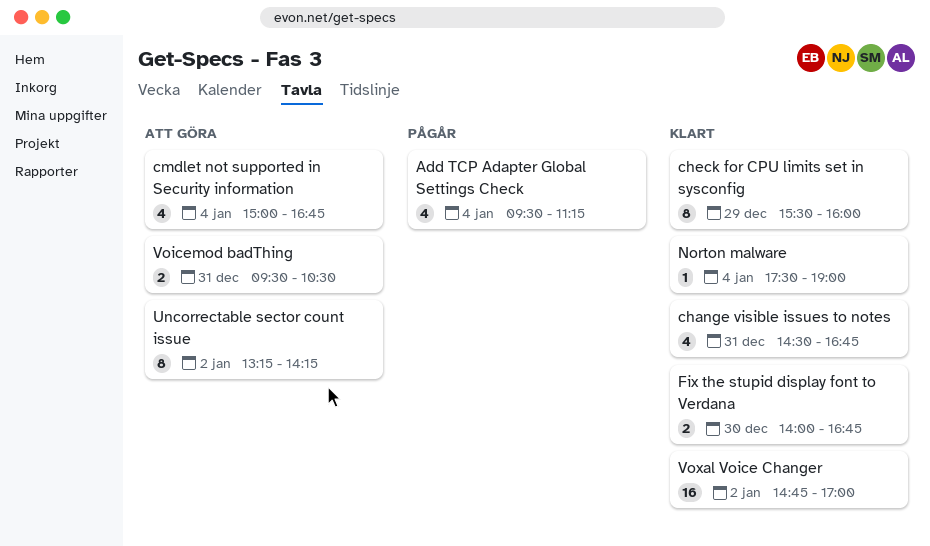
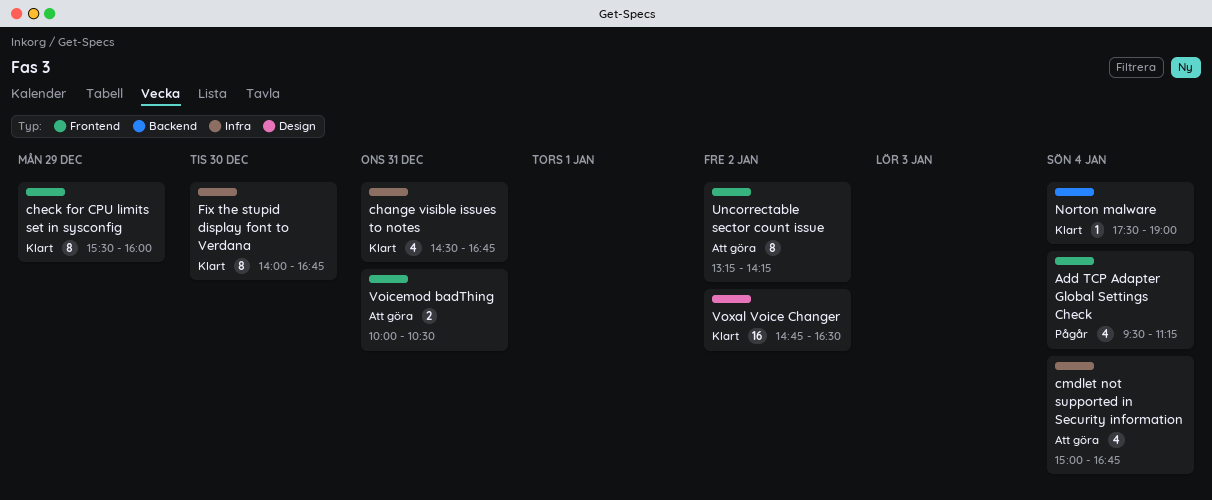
Fix the stupid display font to Verdana, estimate: 2 -> 8
Voicemod badThing, begins: 09:30 -> 10:00
Voxal Voice Changer, ends: 17:00 -> 16:30

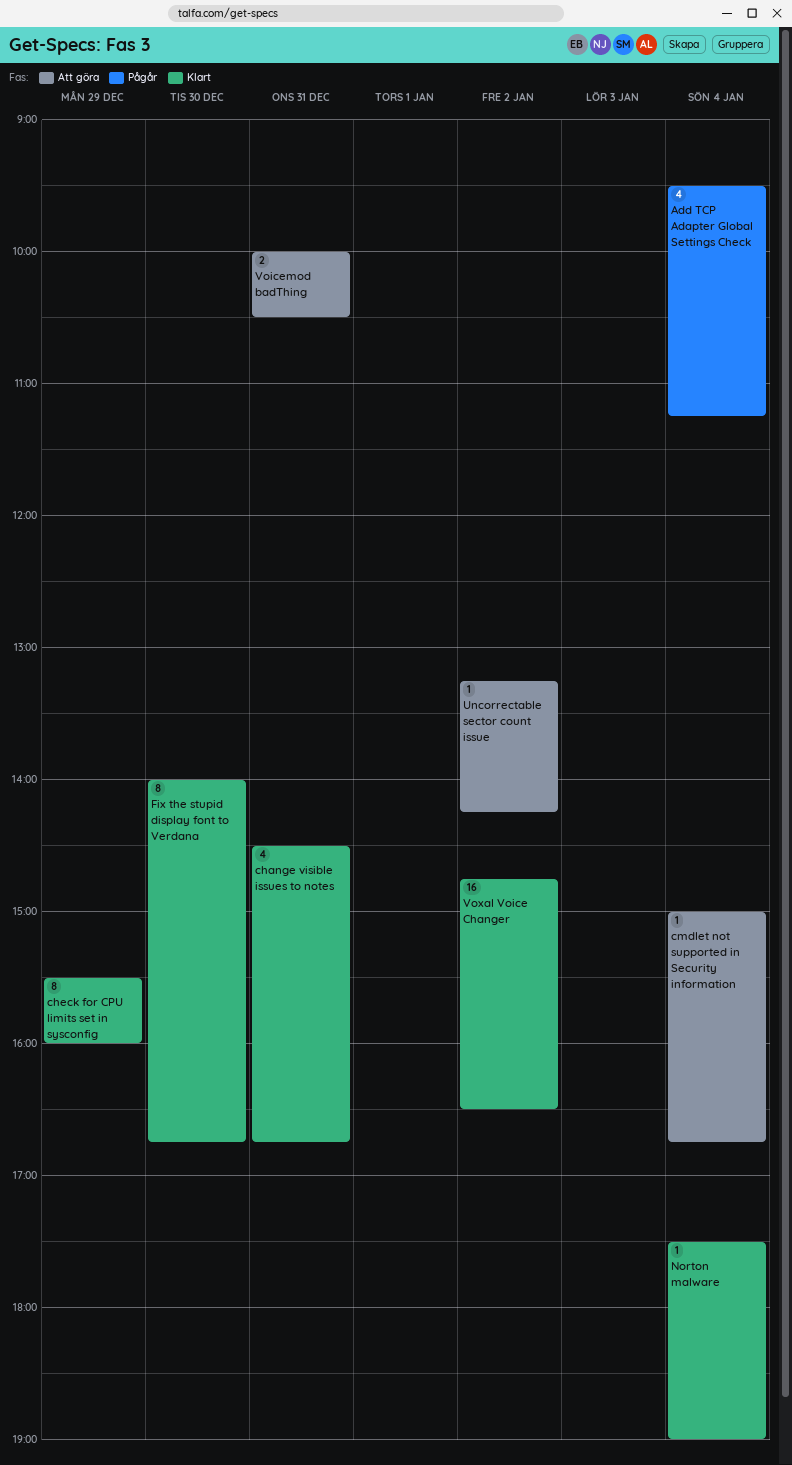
cmdlet not supported in Security information, estimate: 4 -> 1
Uncorrectable sector count issue, estimate: 8 -> 1

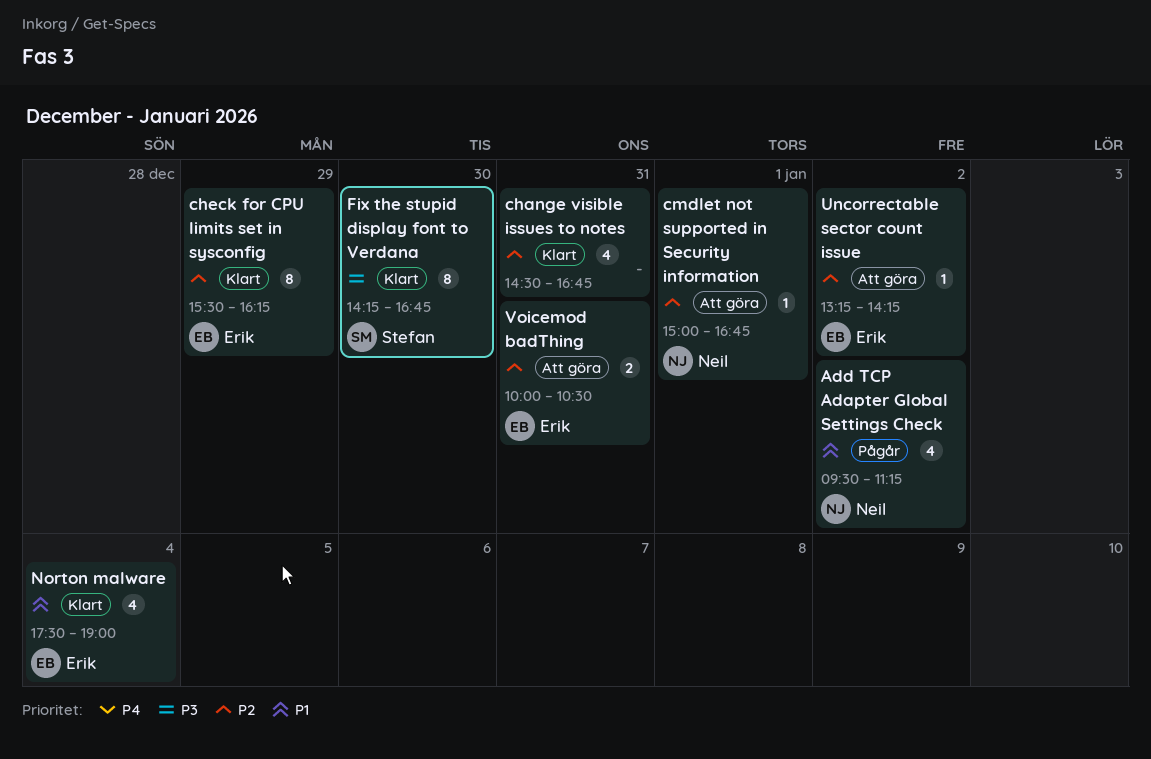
Add TCP Adapter Global Settings Check, day: Jan 4 -> Jan 2
check for CPU limits set in sysconfig, ends: 16:00 -> 16:15
cmdlet not supported in Security information, day: Jan 4 -> Jan 1
Fix the stupid display font to Verdana, begins: 14:00 -> 14:15
Norton malware, estimate: 1 -> 4
Voxal Voice Changer: present -> none

